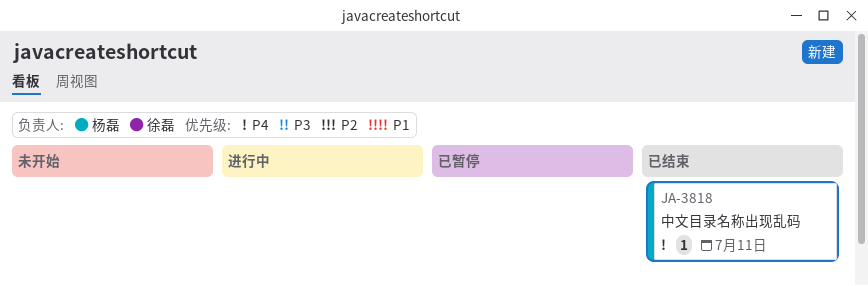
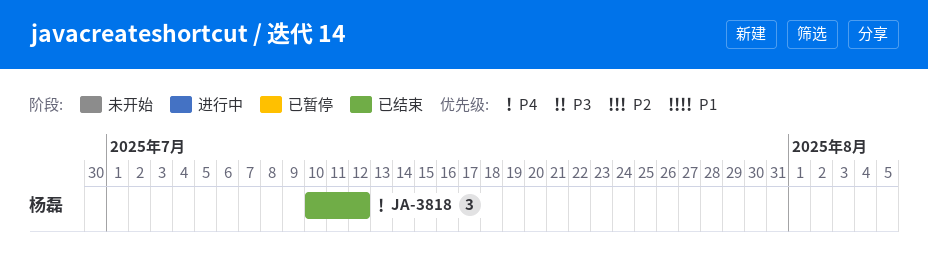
JA-3818, estimate: 1 -> 3
JA-3818, due: Jul 11 -> Jul 12

